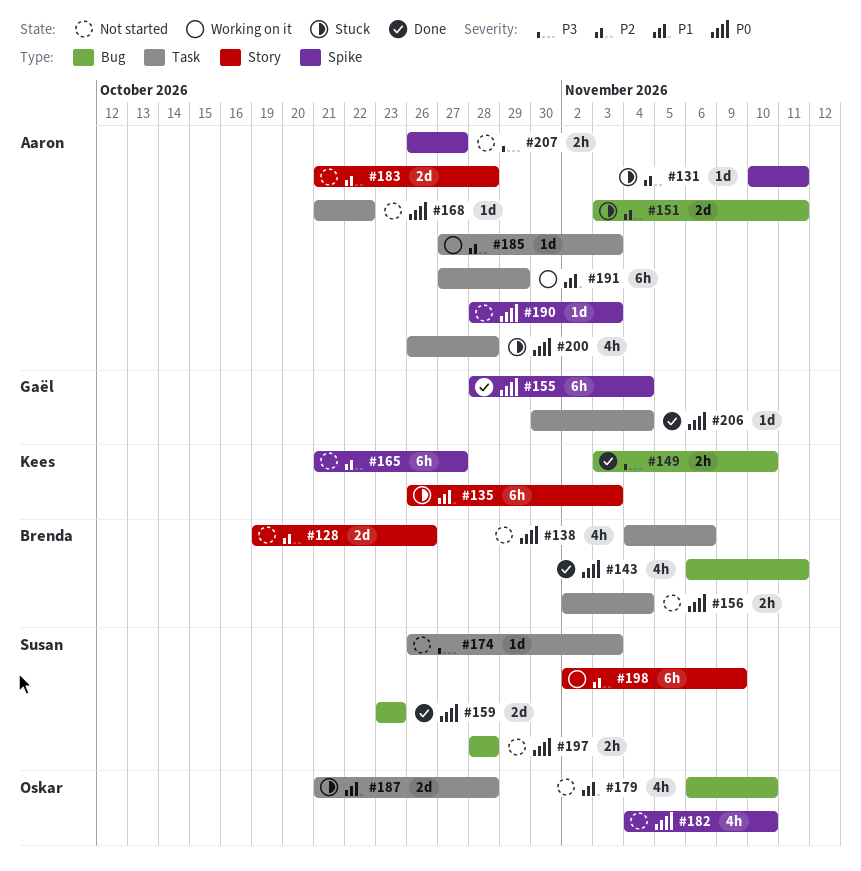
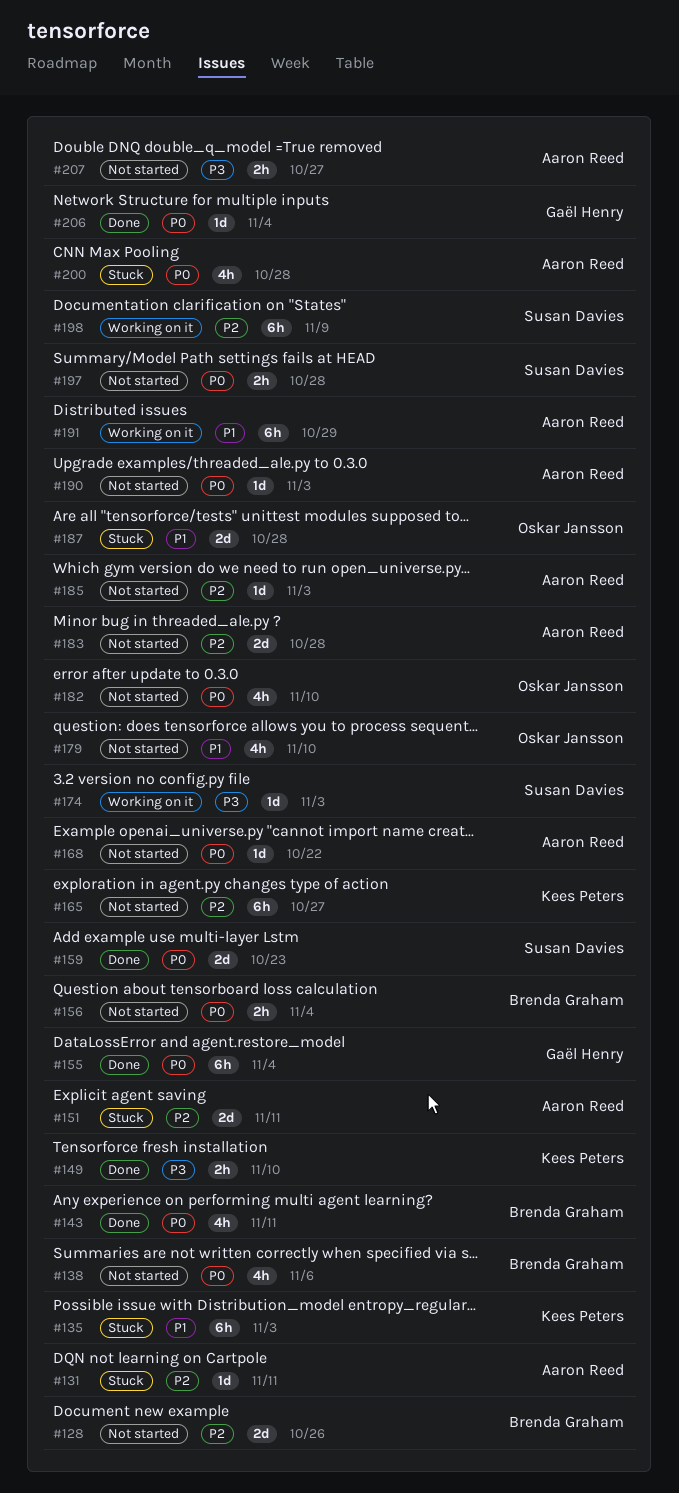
#174, status: Not started -> Working on it
#185, status: Working on it -> Not started

